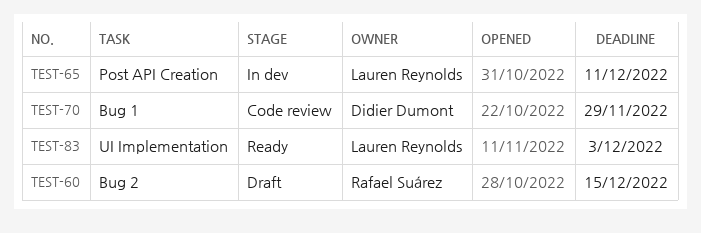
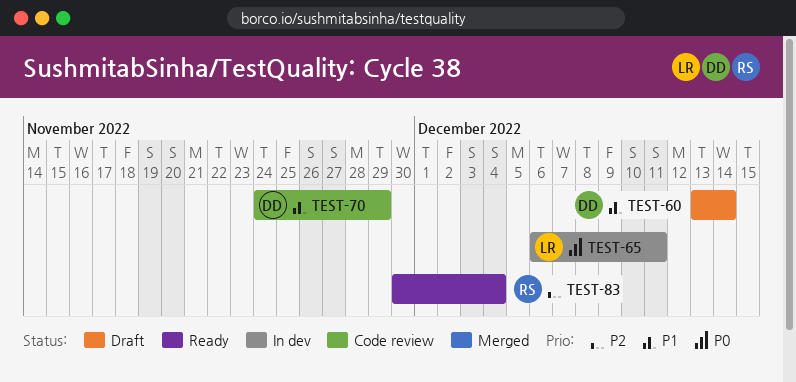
TEST-60, owner: Rafael Suárez -> Didier Dumont
TEST-60, due: Dec 15 -> Dec 14
TEST-83, owner: Lauren Reynolds -> Rafael Suárez
TEST-83, due: Dec 3 -> Dec 4

